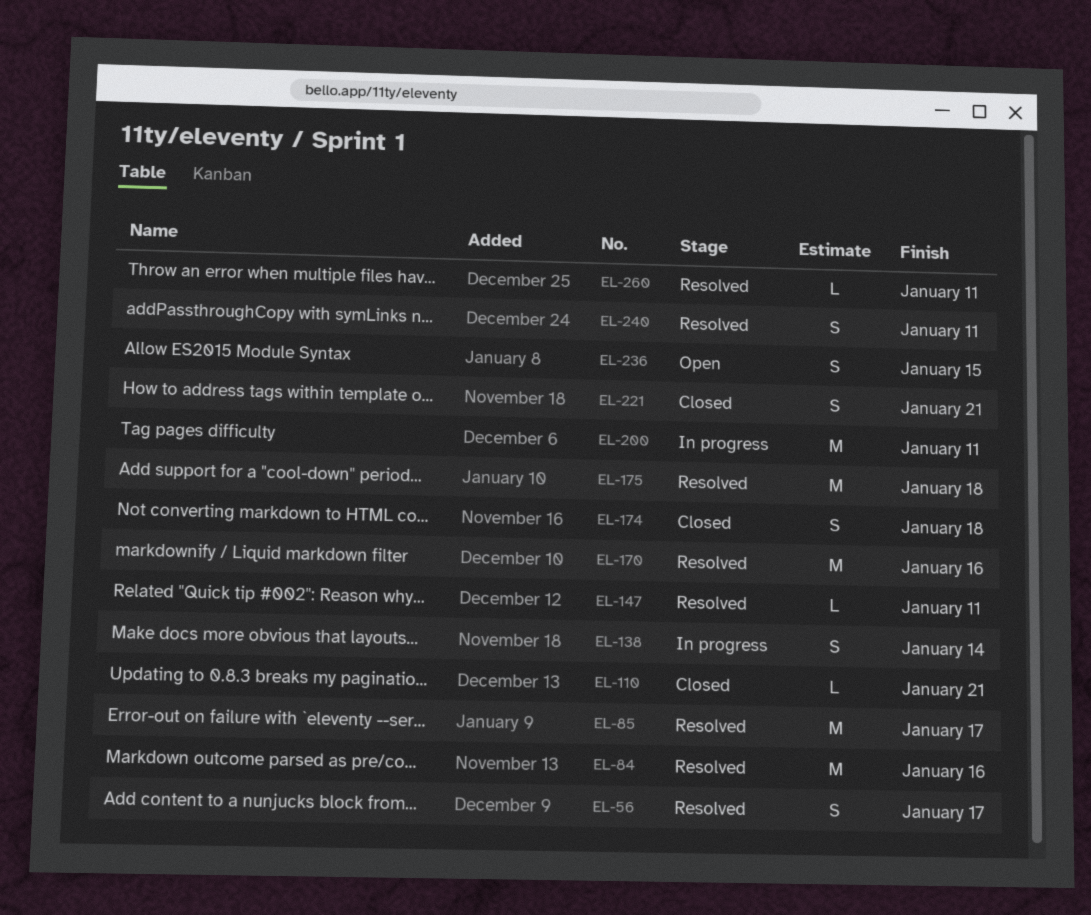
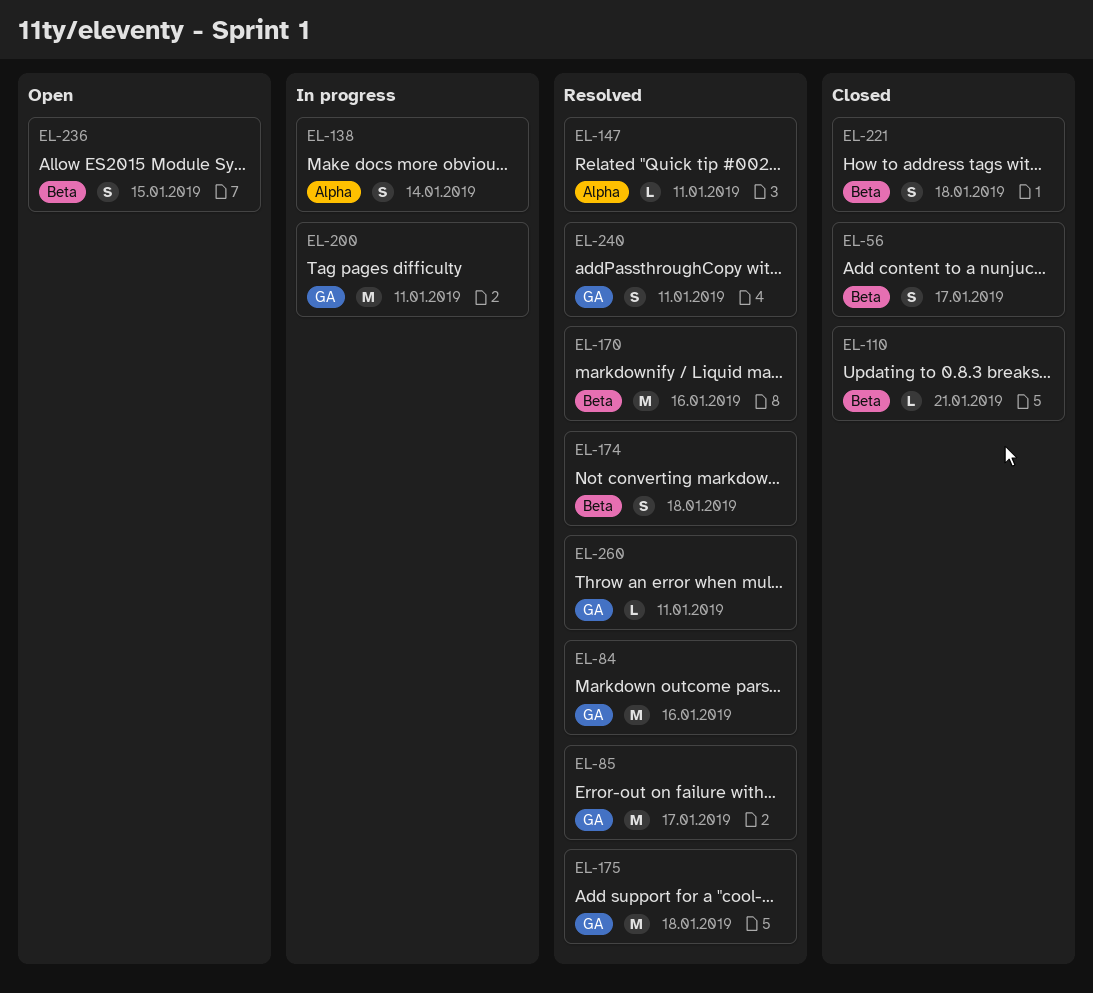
EL-56, status: Resolved -> Closed
EL-174, status: Closed -> Resolved
EL-221, due: Jan 21 -> Jan 18

